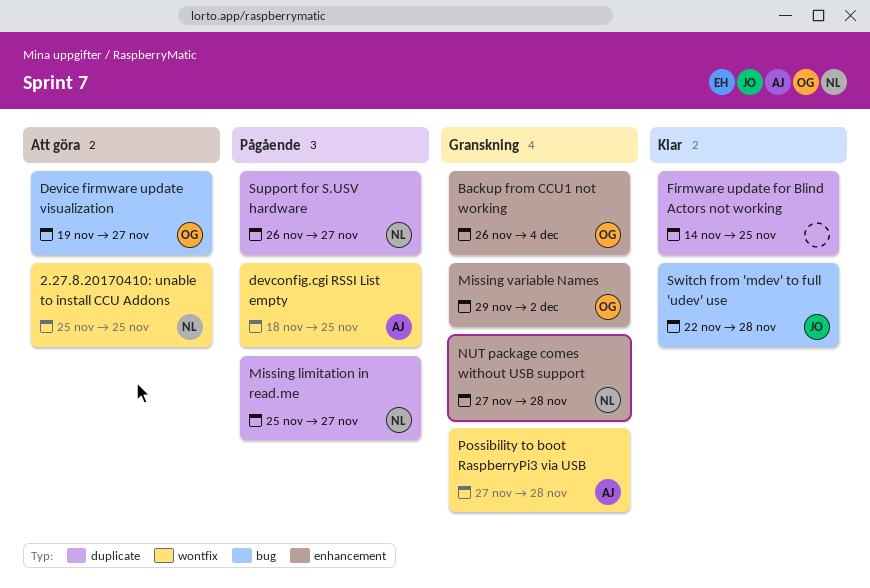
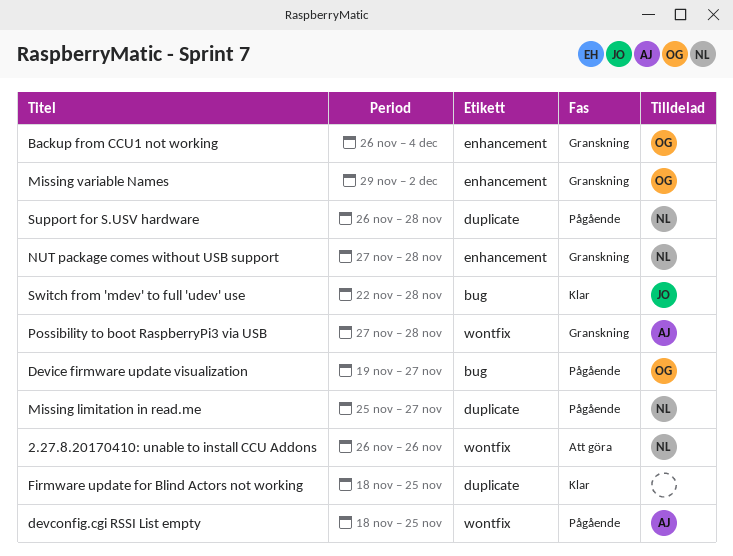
2.27.8.20170410: unable to install CCU Addons, start: Nov 25 -> Nov 26
2.27.8.20170410: unable to install CCU Addons, due: Nov 25 -> Nov 26
Device firmware update visualization, status: Att göra -> Pågående
Firmware update for Blind Actors not working, start: Nov 14 -> Nov 18
Support for S.USV hardware, due: Nov 27 -> Nov 28

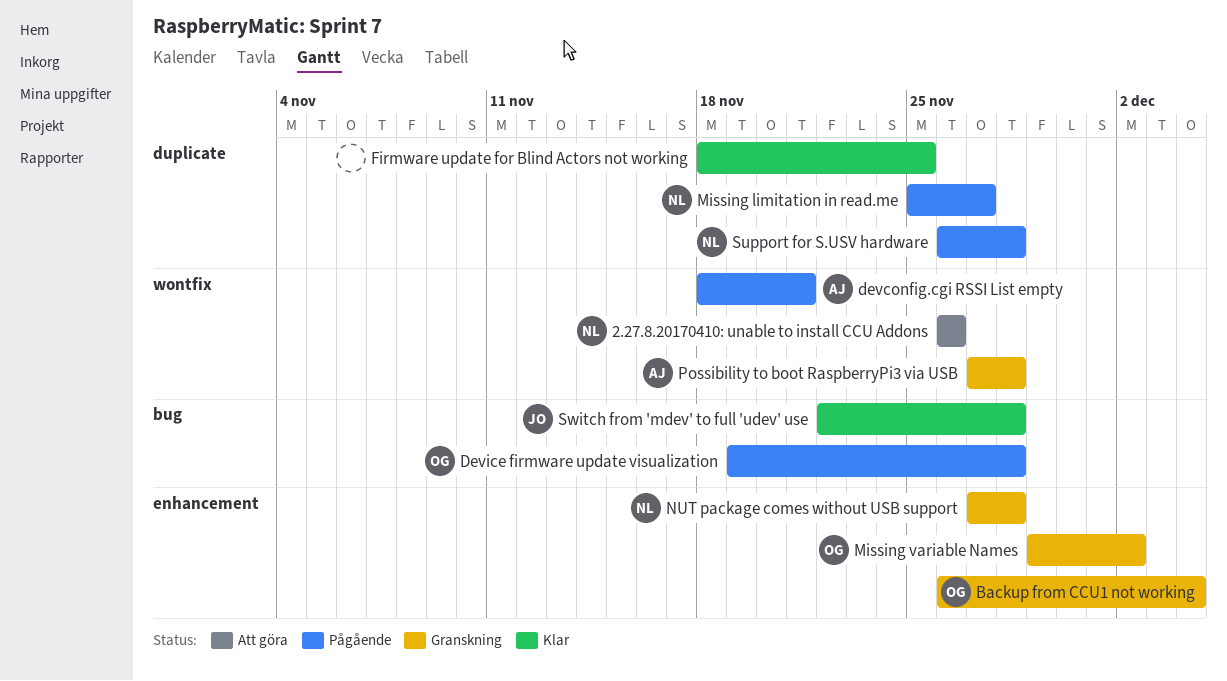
devconfig.cgi RSSI List empty, due: Nov 25 -> Nov 21
Device firmware update visualization, due: Nov 27 -> Nov 28

